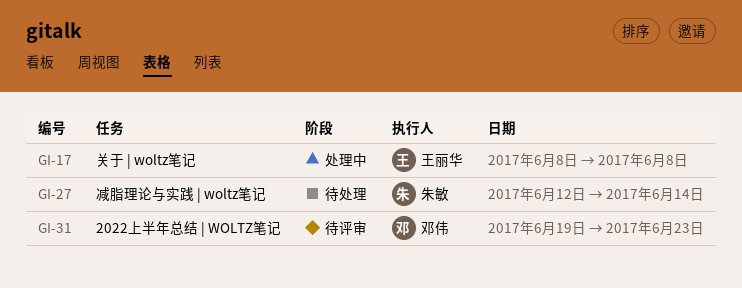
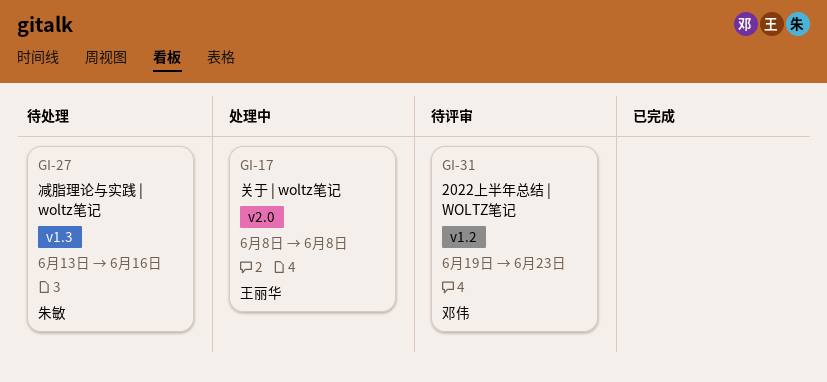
GI-27, start: Jun 12 -> Jun 13
GI-27, due: Jun 14 -> Jun 16

